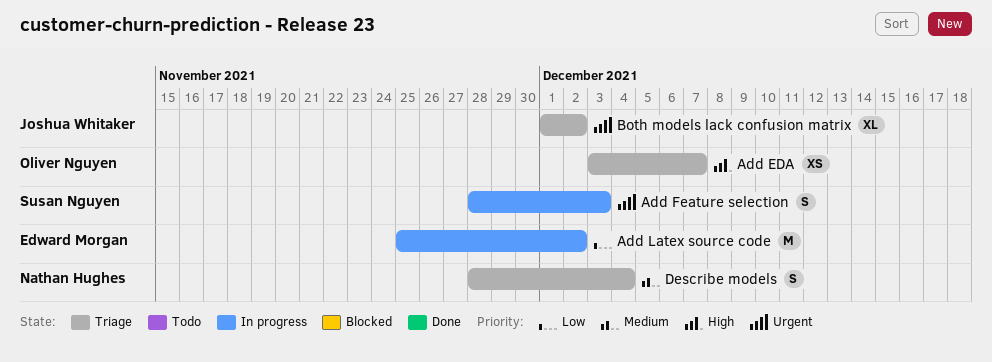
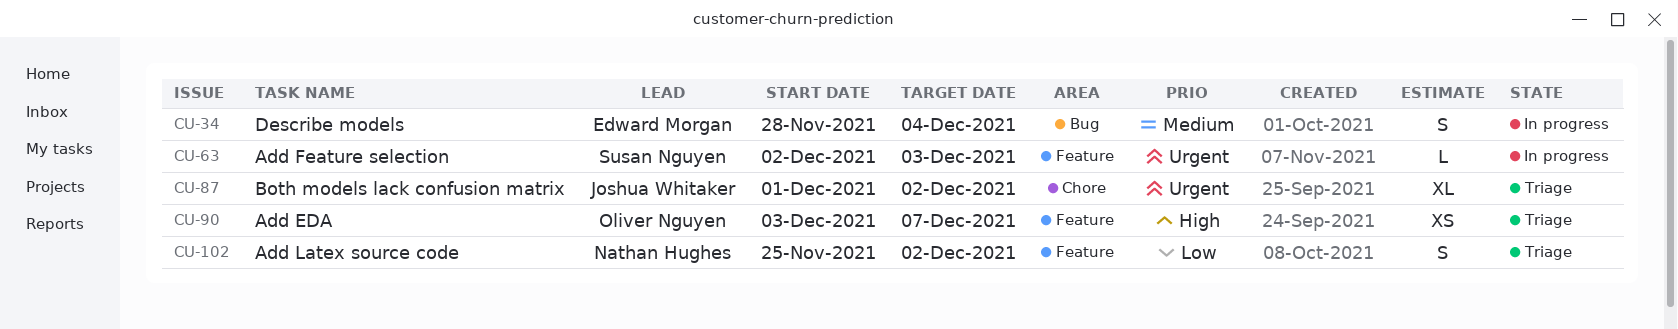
Add Feature selection, estimate: S -> L
Add Feature selection, start: Nov 28 -> Dec 2
Add Latex source code, status: In progress -> Triage
Add Latex source code, owner: Edward Morgan -> Nathan Hughes
Add Latex source code, estimate: M -> S
Describe models, status: Triage -> In progress
Describe models, owner: Nathan Hughes -> Edward Morgan

